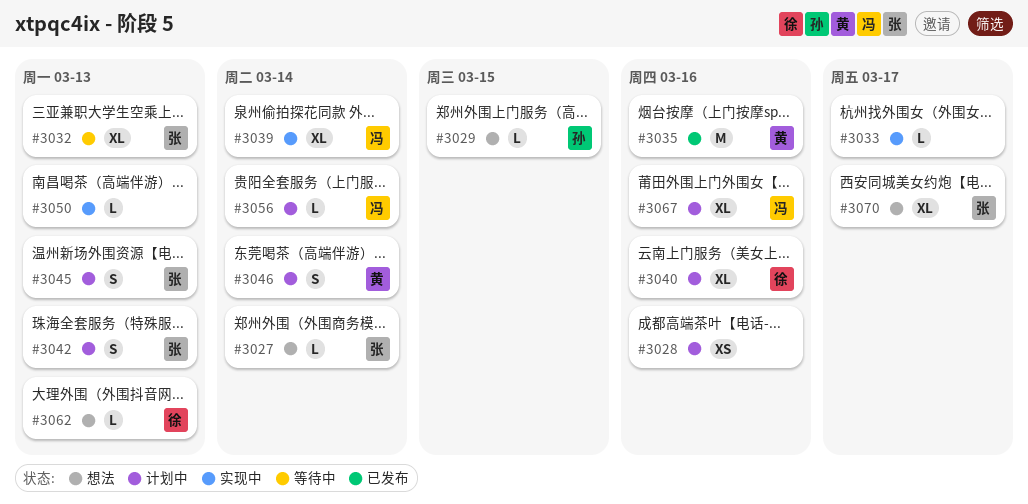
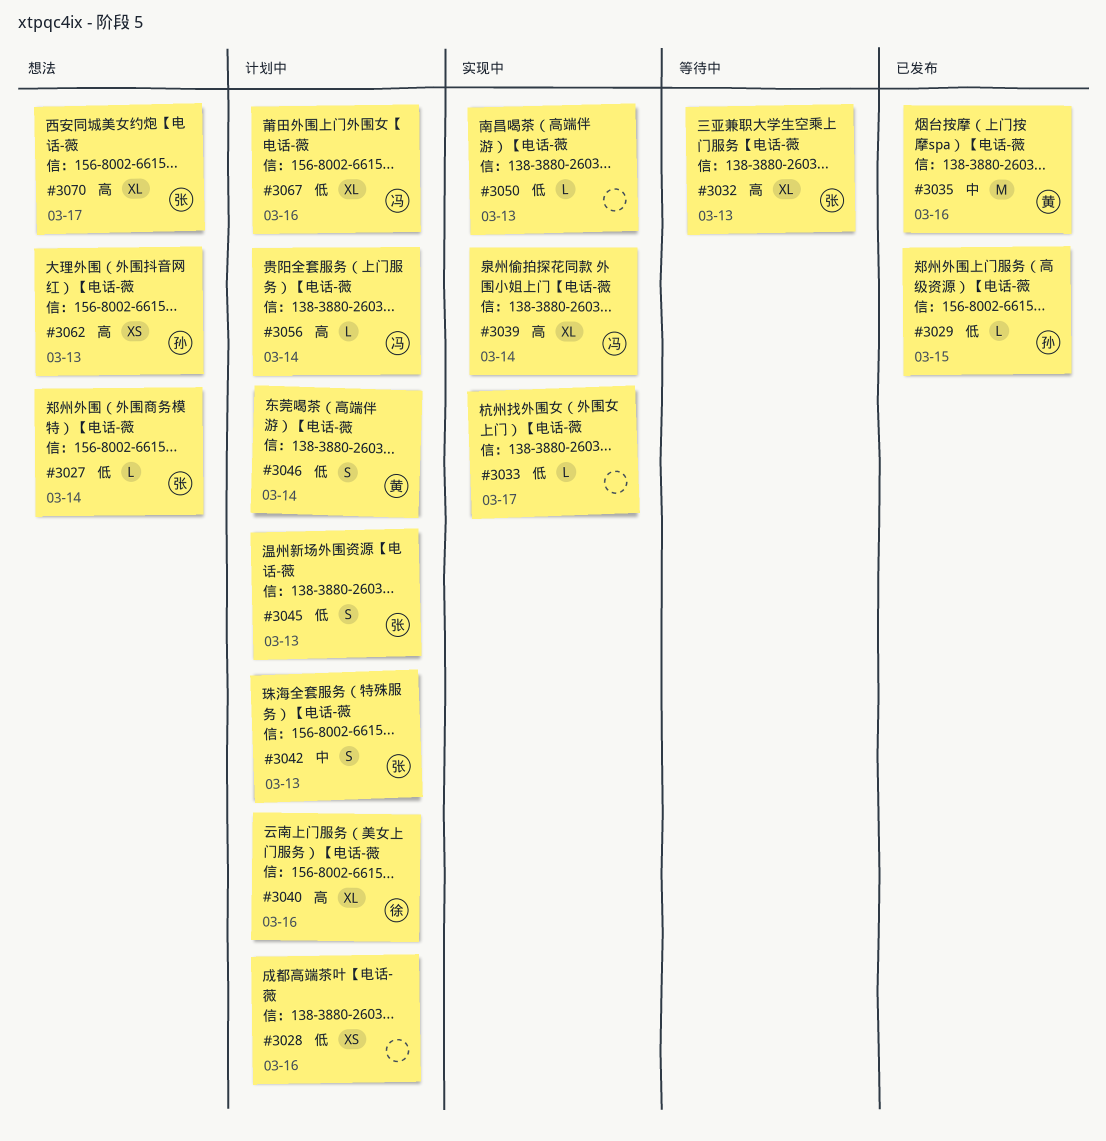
#3029, status: 想法 -> 已发布
#3062, owner: 徐 -> 孙
#3062, estimate: L -> XS

